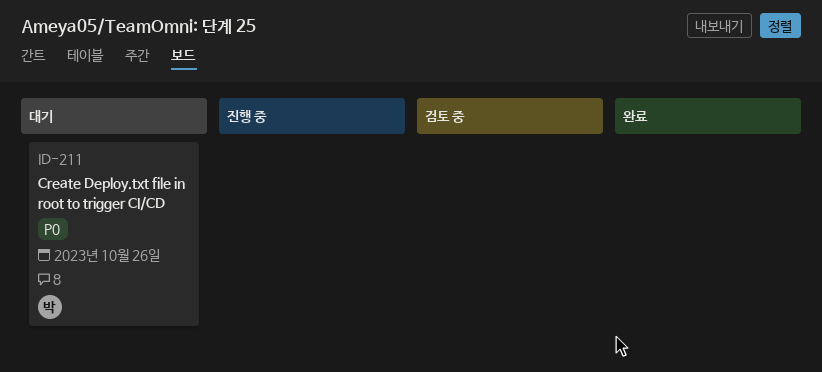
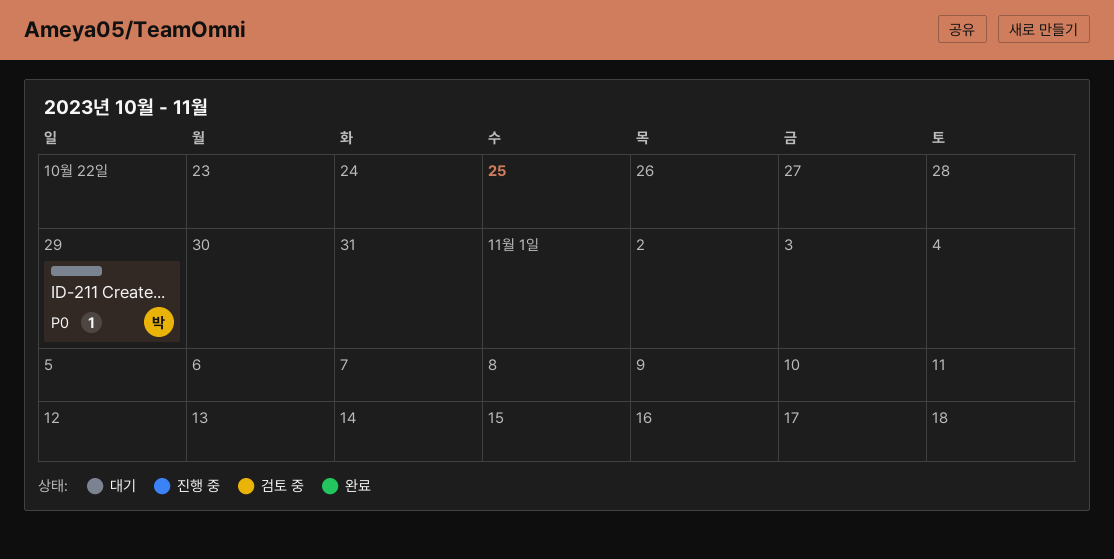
ID-211, due: Oct 26 -> Oct 29

